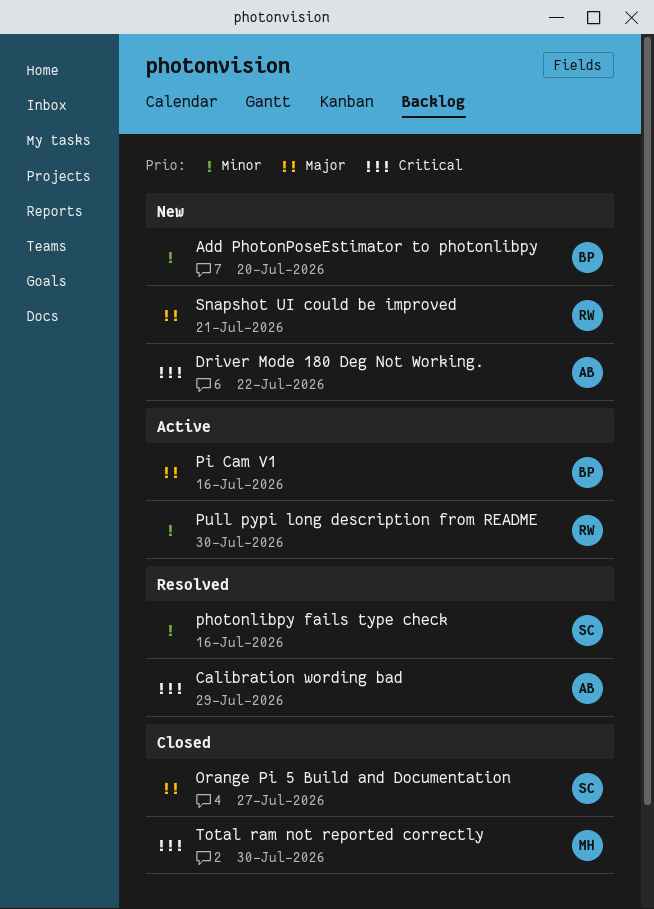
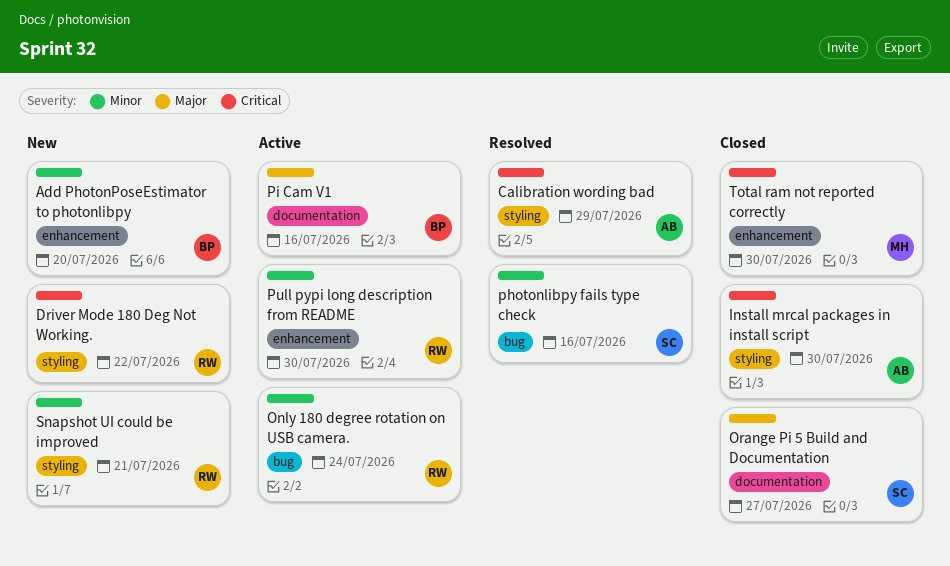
Driver Mode 180 Deg Not Working., owner: AB -> RW
Install mrcal packages in install script: none -> present
Only 180 degree rotation on USB camera.: none -> present
Snapshot UI could be improved, priority: Major -> Minor

